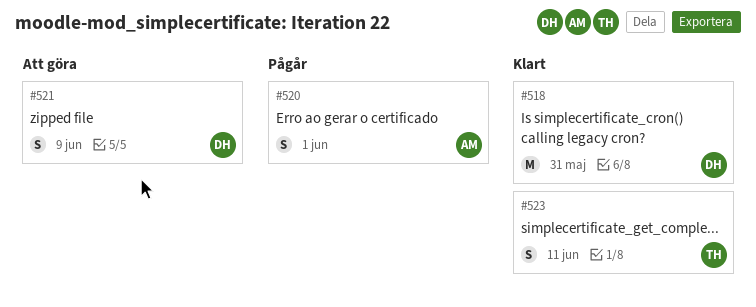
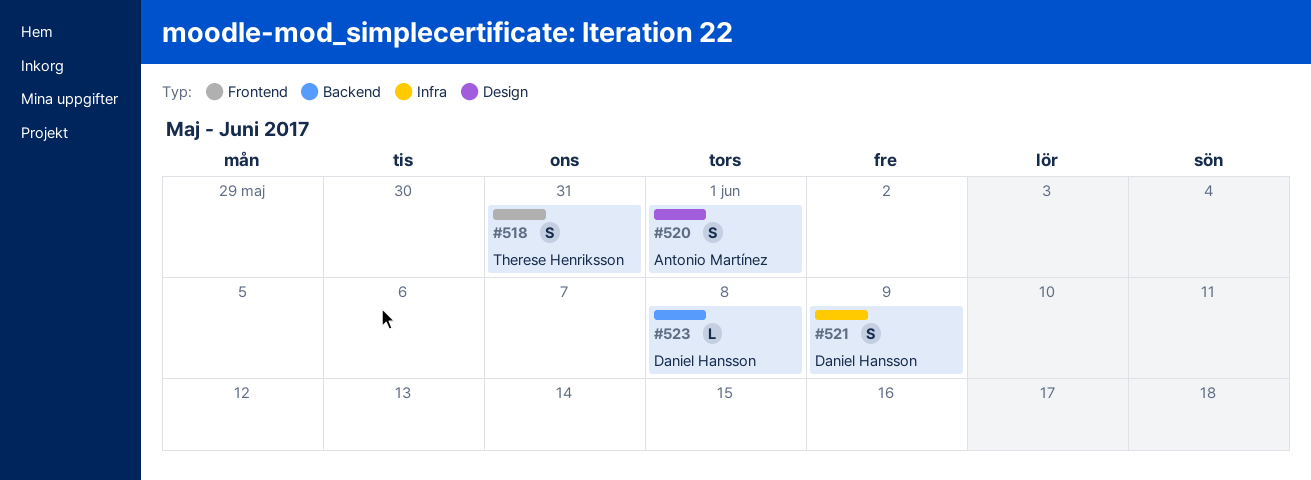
#518, owner: Daniel Hansson -> Therese Henriksson
#518, estimate: M -> S
#523, owner: Therese Henriksson -> Daniel Hansson
#523, estimate: S -> L
#523, due: Jun 11 -> Jun 8

